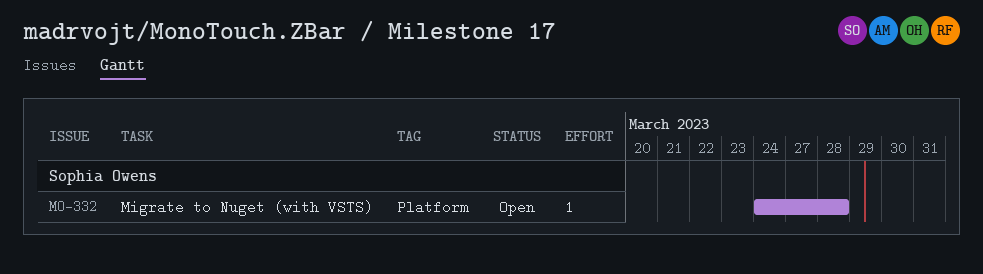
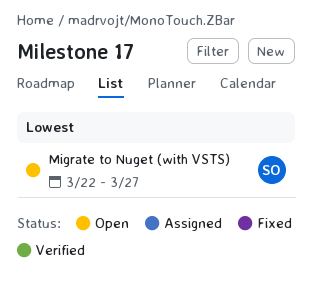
Migrate to Nuget (with VSTS), start: Mar 24 -> Mar 22
Migrate to Nuget (with VSTS), due: Mar 28 -> Mar 27

